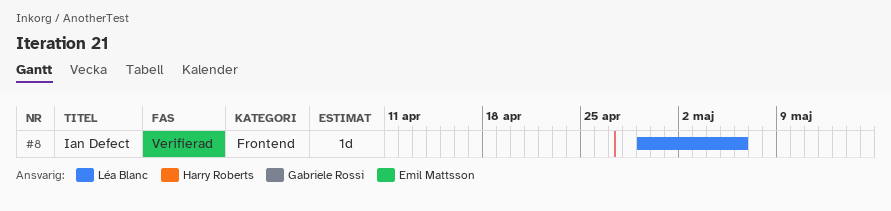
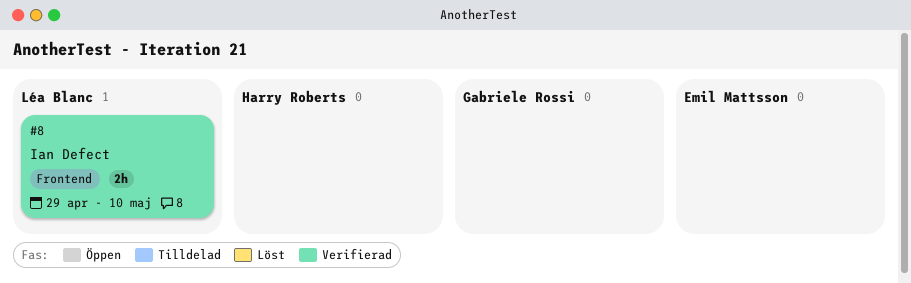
#8, estimate: 1d -> 2h
#8, due: May 6 -> May 10

